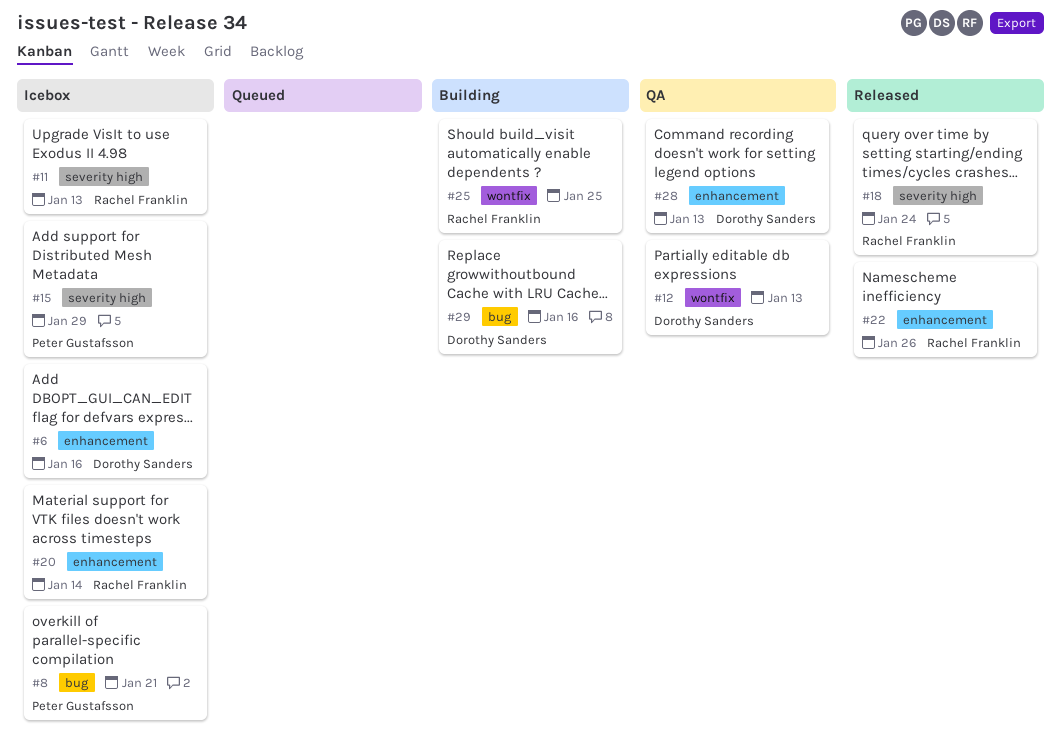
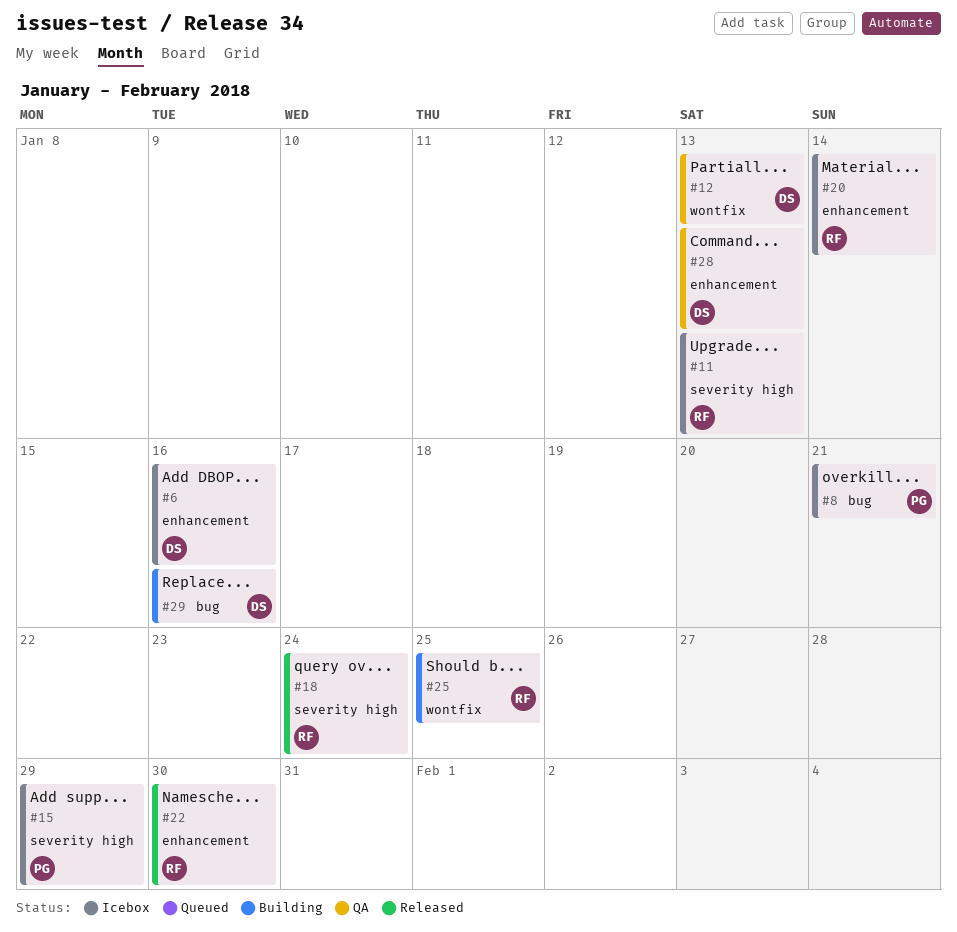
#22, due: Jan 26 -> Jan 30

